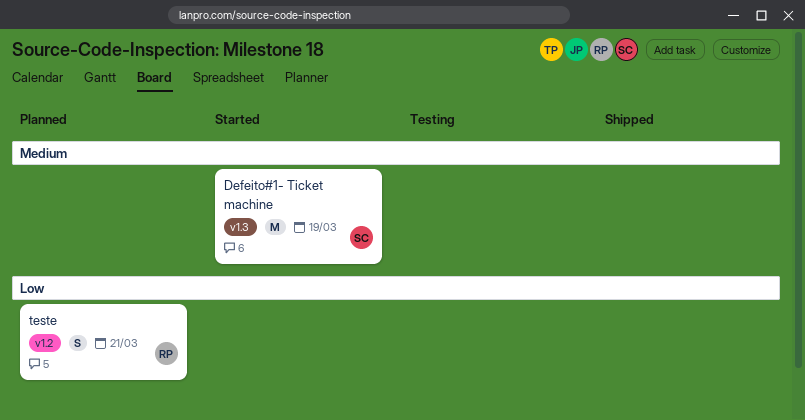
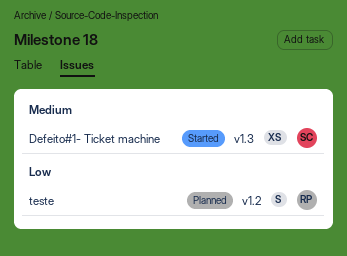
Defeito#1- Ticket machine, estimate: M -> XS

